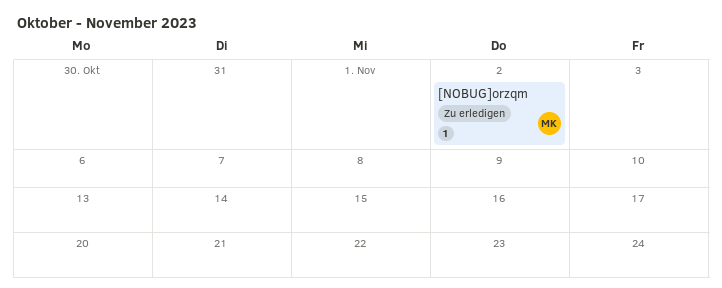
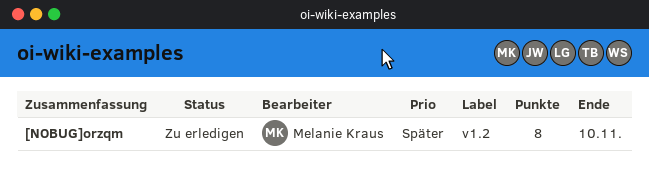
[NOBUG]orzqm, estimate: 1 -> 8
[NOBUG]orzqm, due: Nov 2 -> Nov 10

